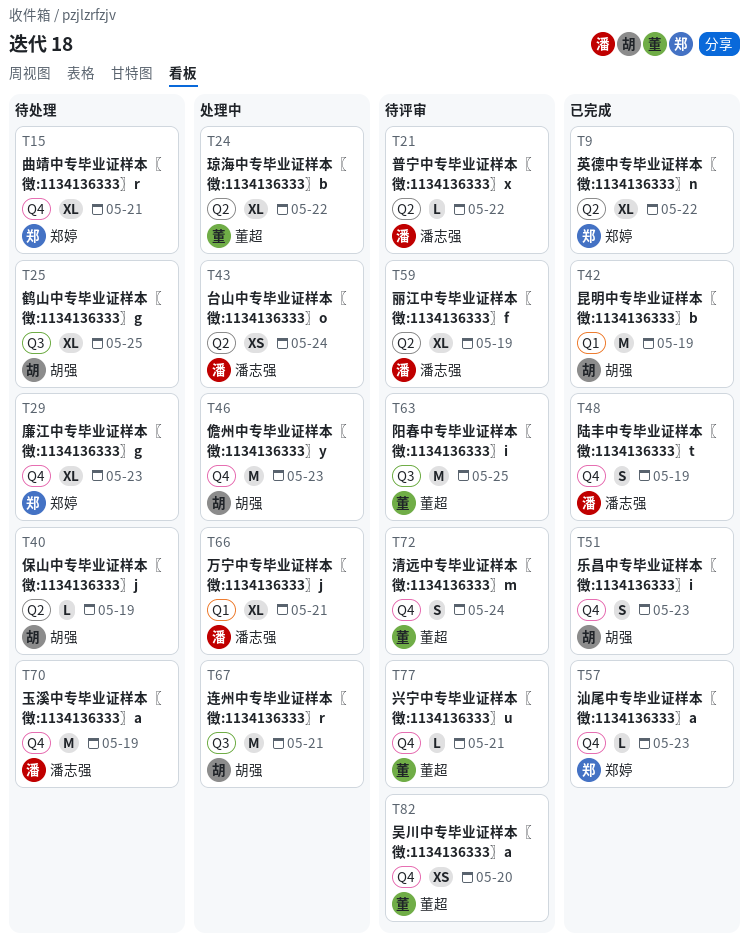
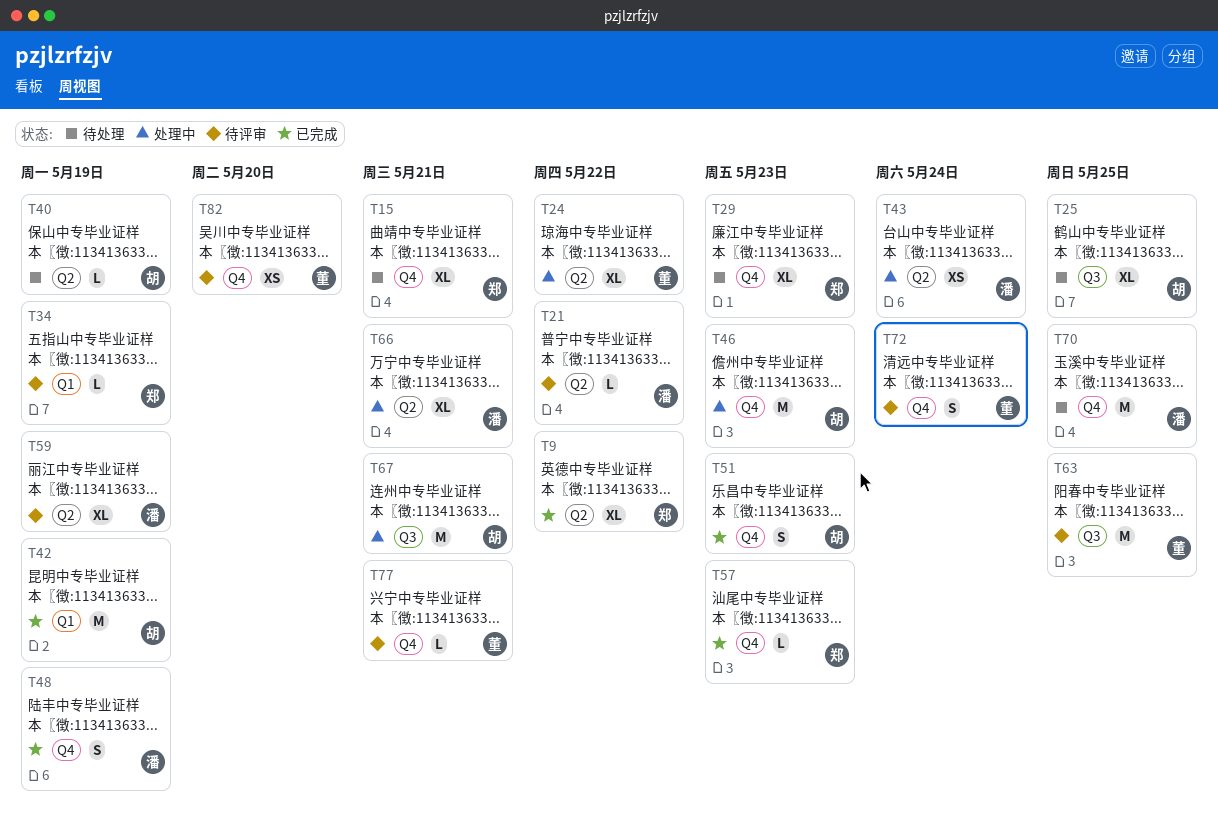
T34: none -> present
T66, label: Q1 -> Q2
T70, due: May 19 -> May 25

